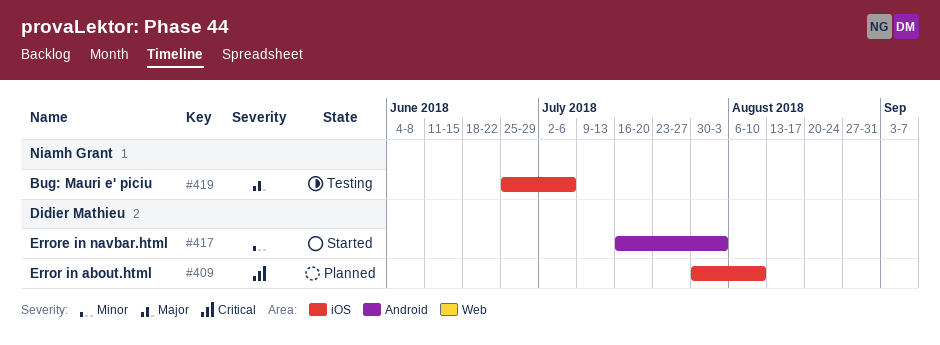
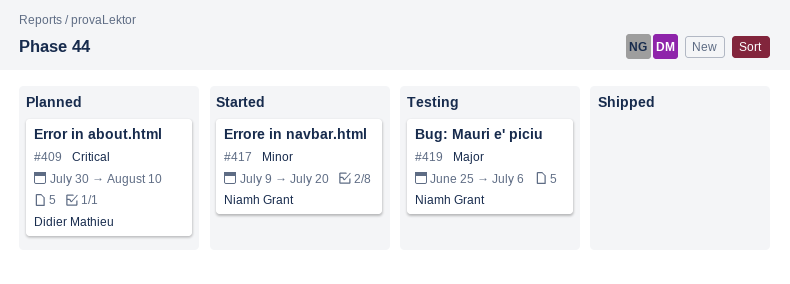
#417, owner: Didier Mathieu -> Niamh Grant
#417, start: Jul 16 -> Jul 9
#417, due: Aug 3 -> Jul 20

